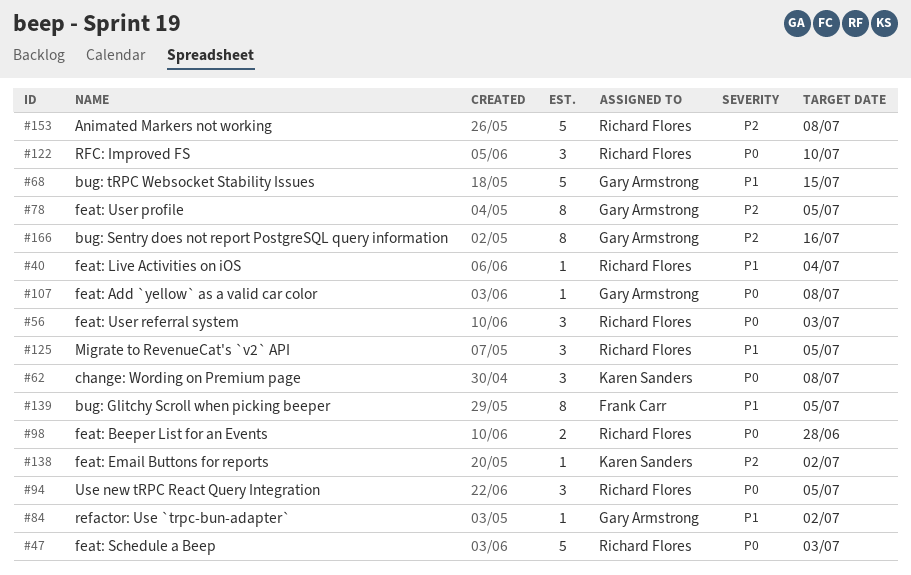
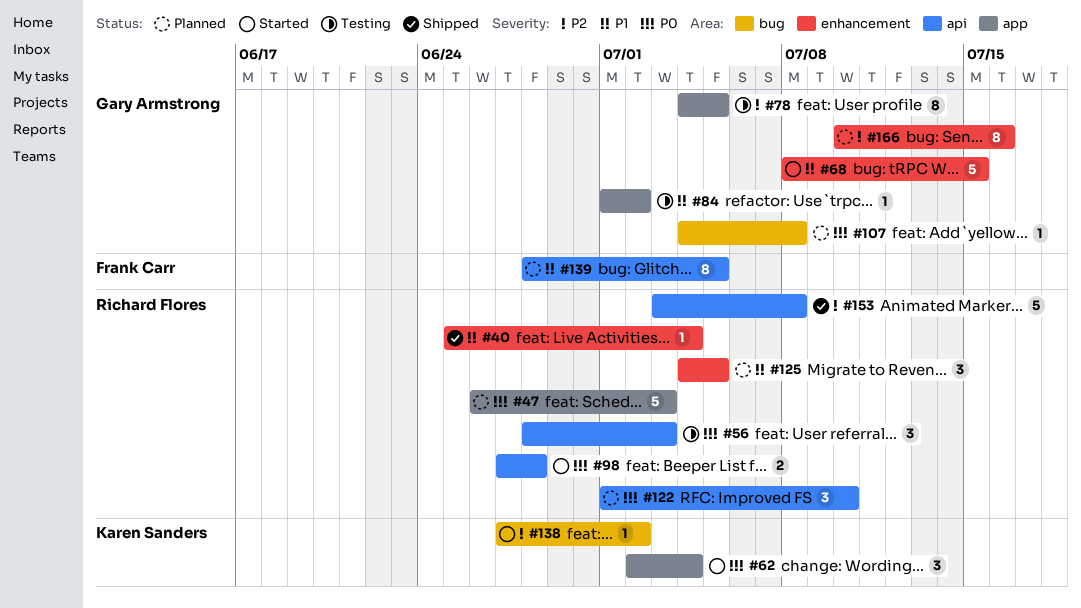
#62, due: Jul 8 -> Jul 4
#94: present -> none

